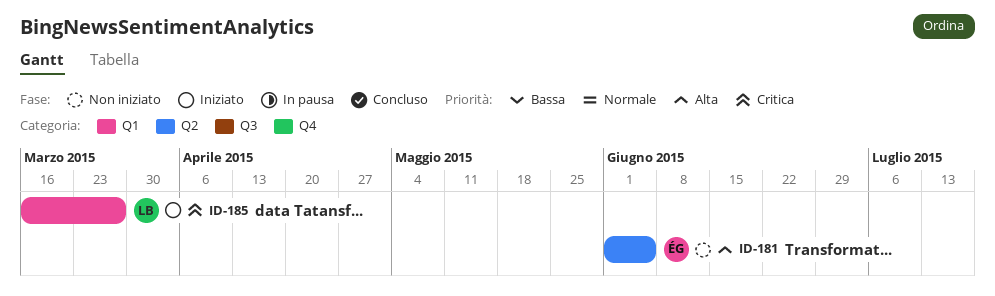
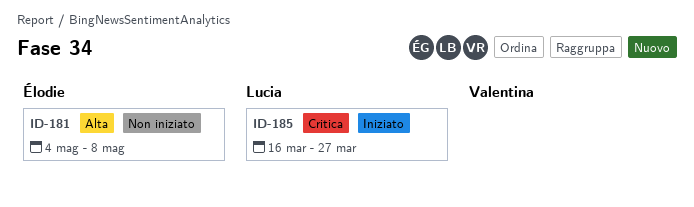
ID-181, start: Jun 1 -> May 4
ID-181, due: Jun 5 -> May 8

